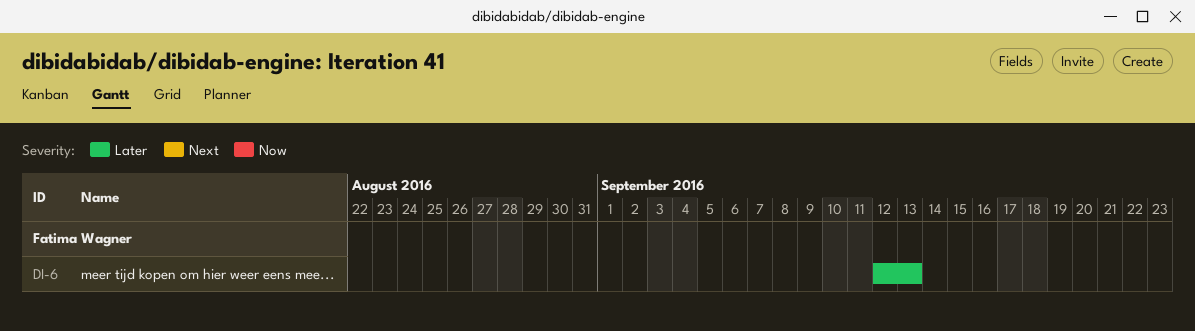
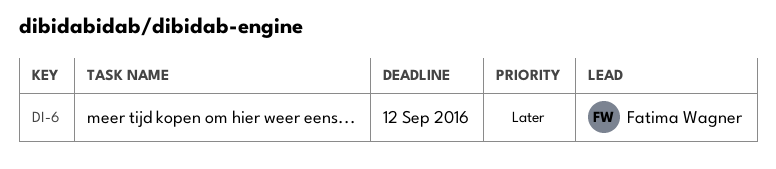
DI-6, due: Sep 13 -> Sep 12

